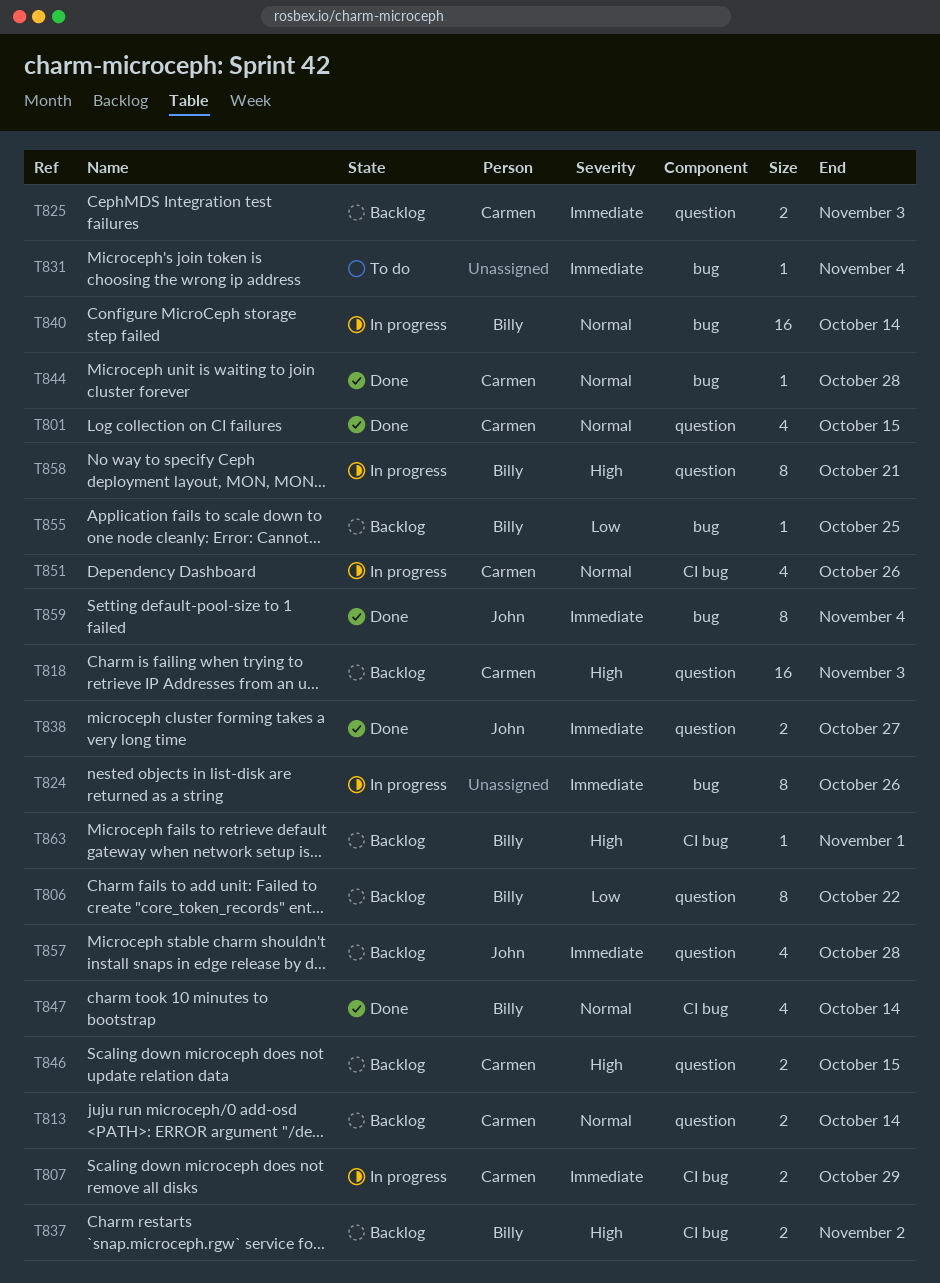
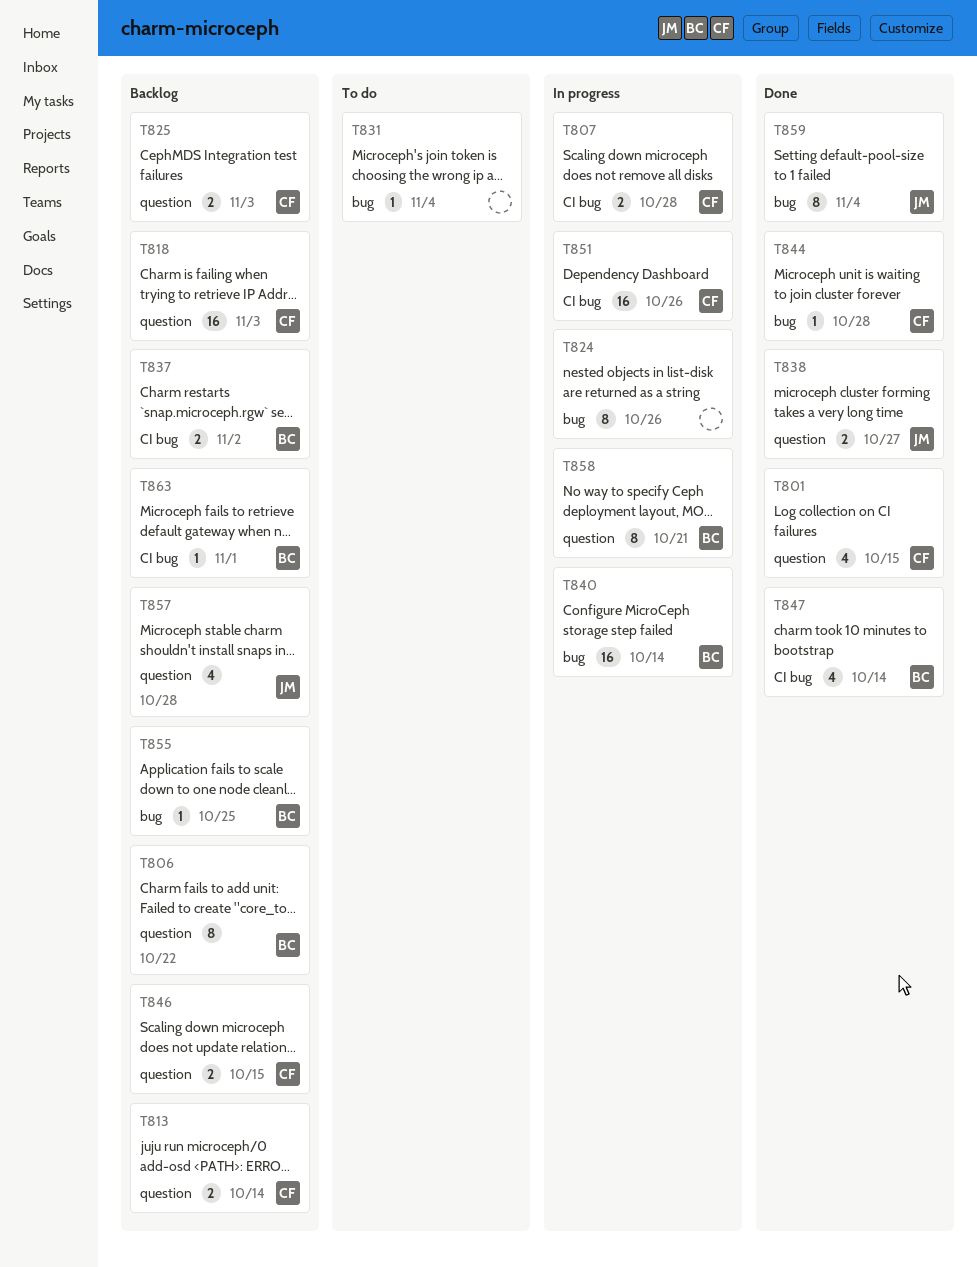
T807, due: Oct 29 -> Oct 28
T851, estimate: 4 -> 16

